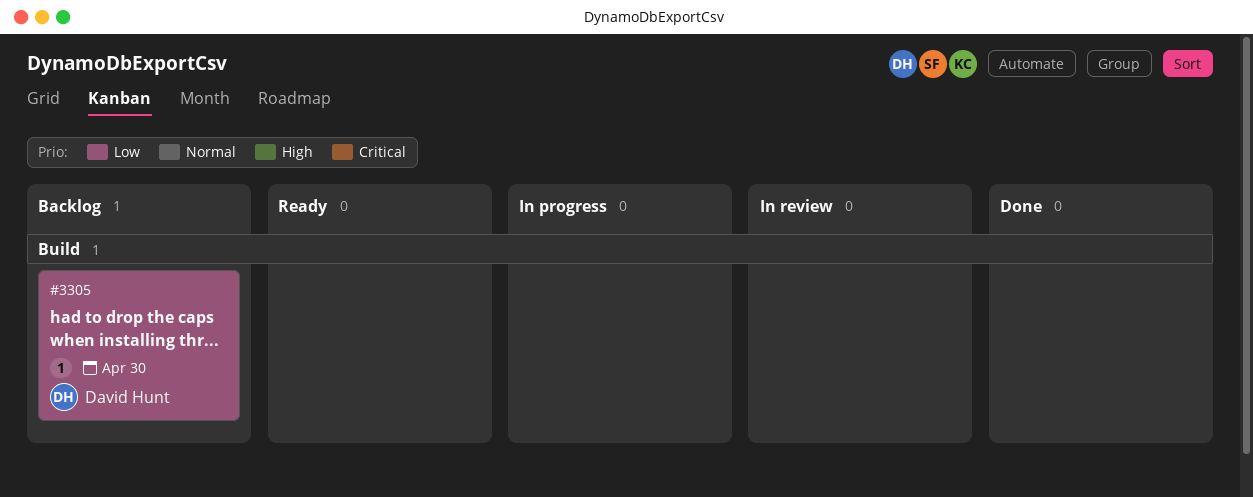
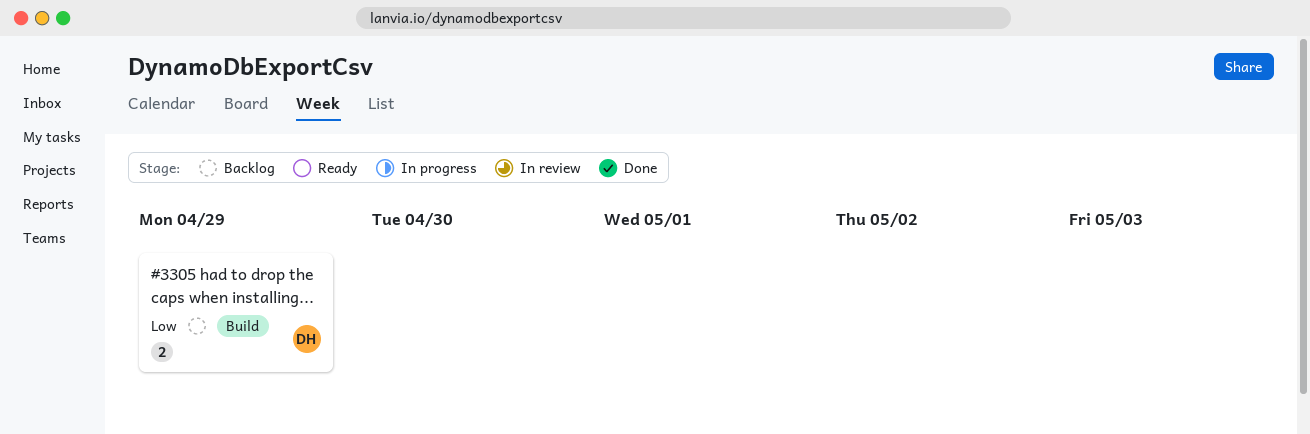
#3305, estimate: 1 -> 2
#3305, due: Apr 30 -> Apr 29

